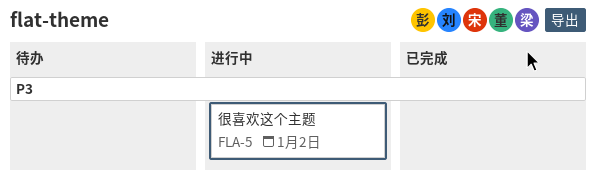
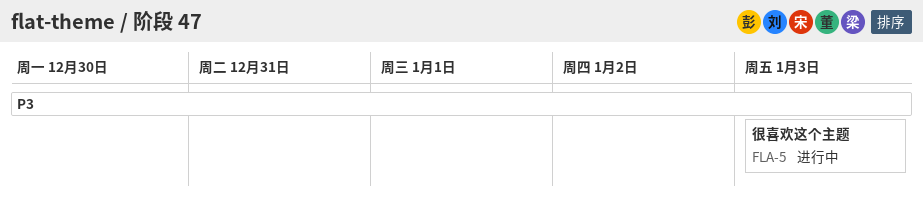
FLA-5, due: Jan 2 -> Jan 3

